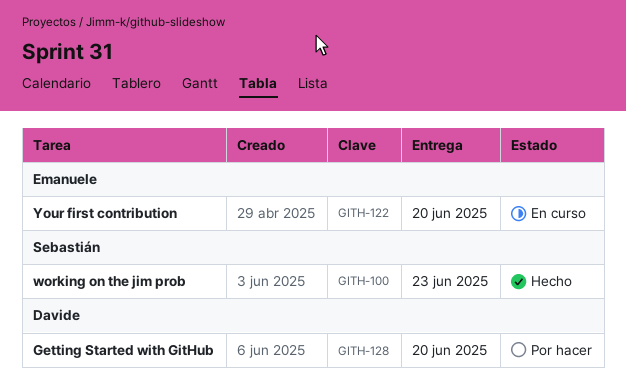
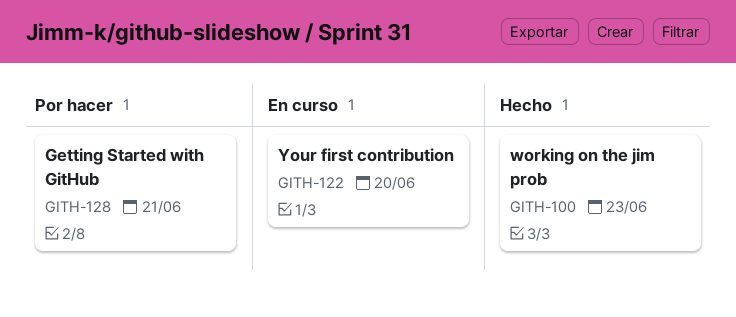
GITH-128, due: Jun 20 -> Jun 21

